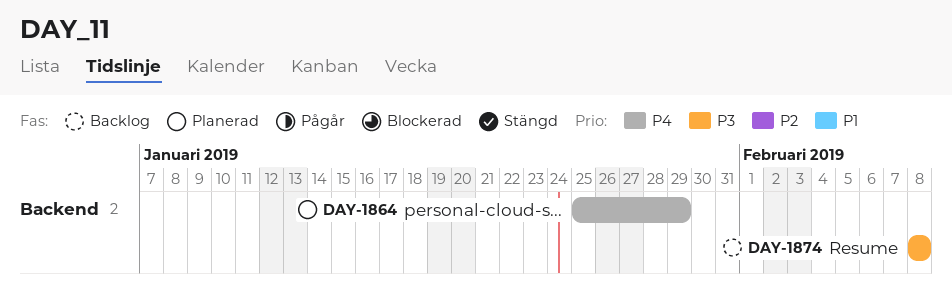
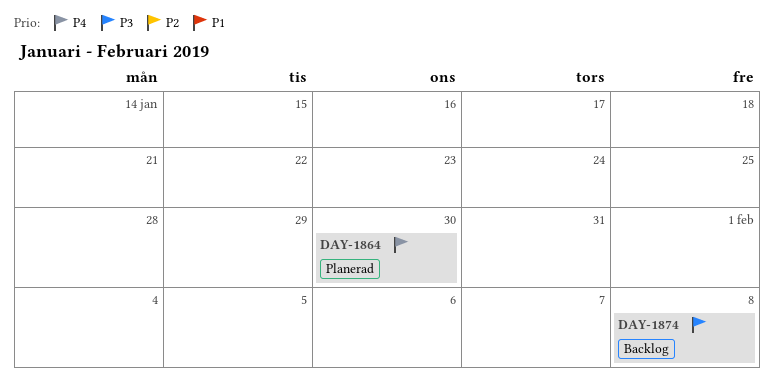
DAY-1864, due: Jan 29 -> Jan 30

